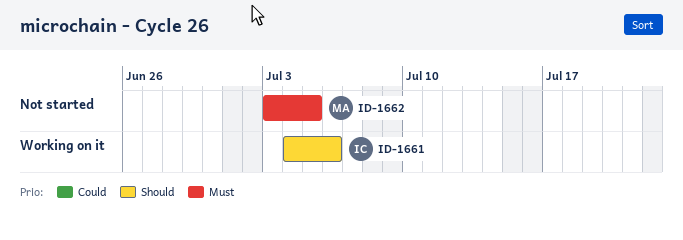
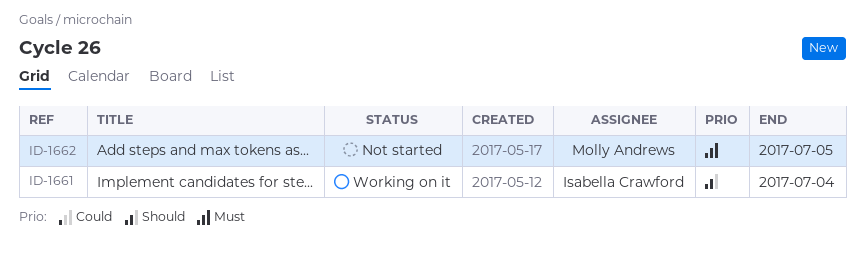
ID-1661, due: Jul 6 -> Jul 4

